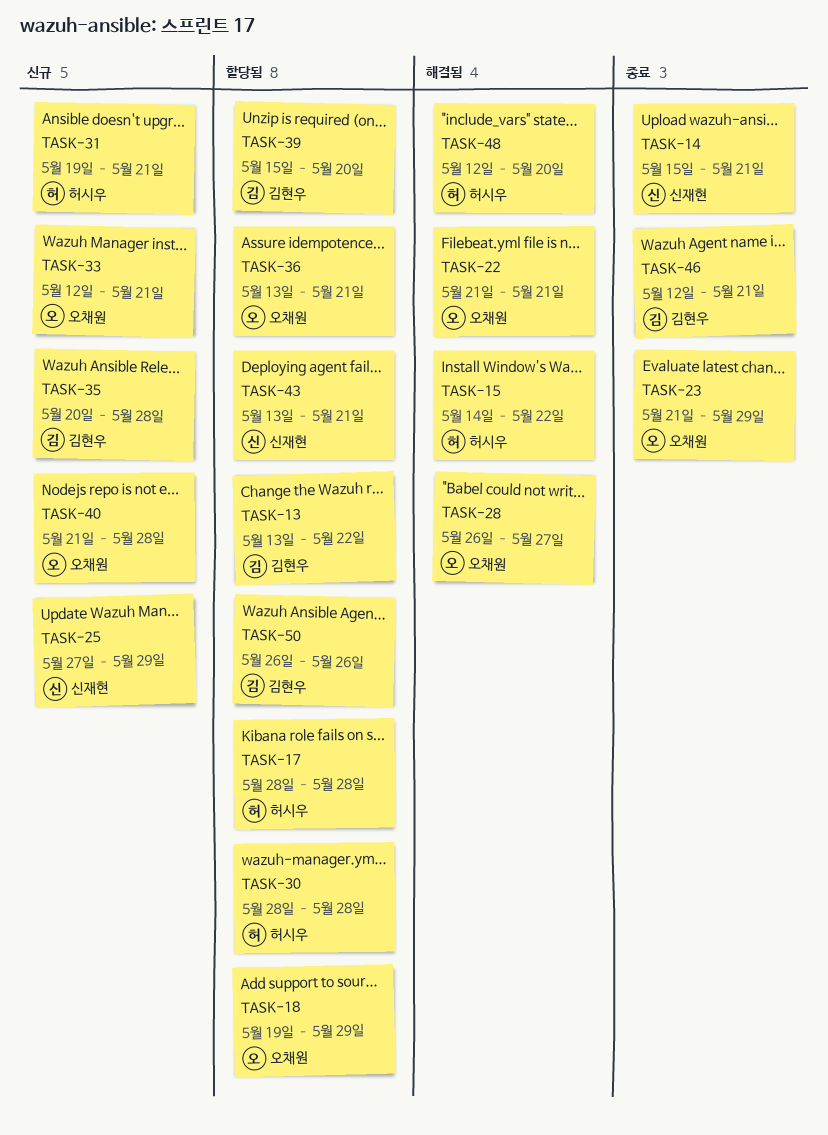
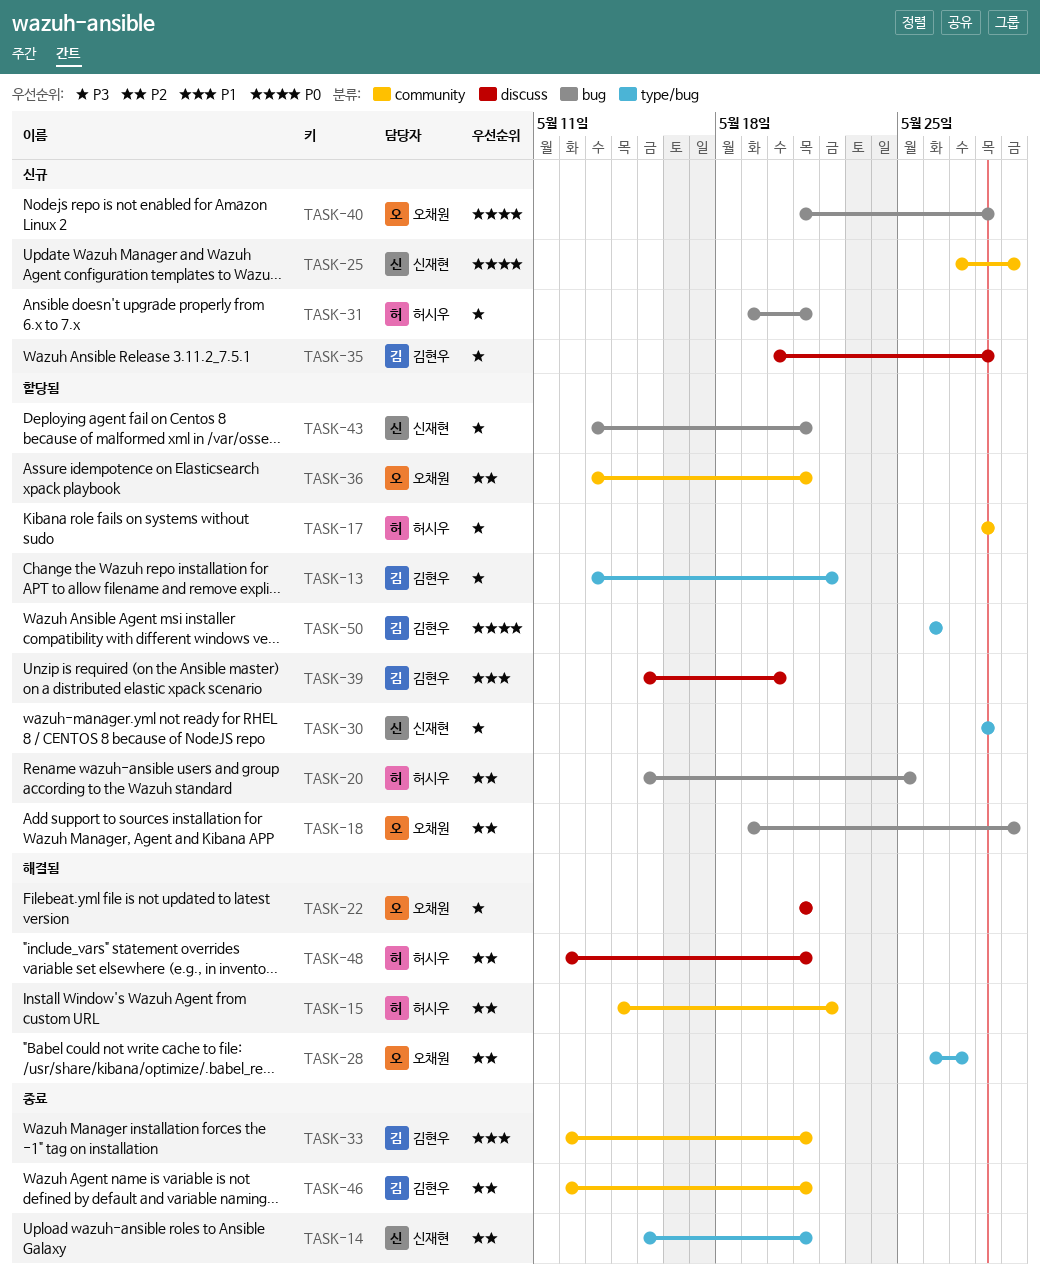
TASK-20: none -> present
TASK-23: present -> none
TASK-30, owner: 허시우 -> 신재현
TASK-33, status: 신규 -> 종료
TASK-33, owner: 오채원 -> 김현우
TASK-48, due: May 20 -> May 21

